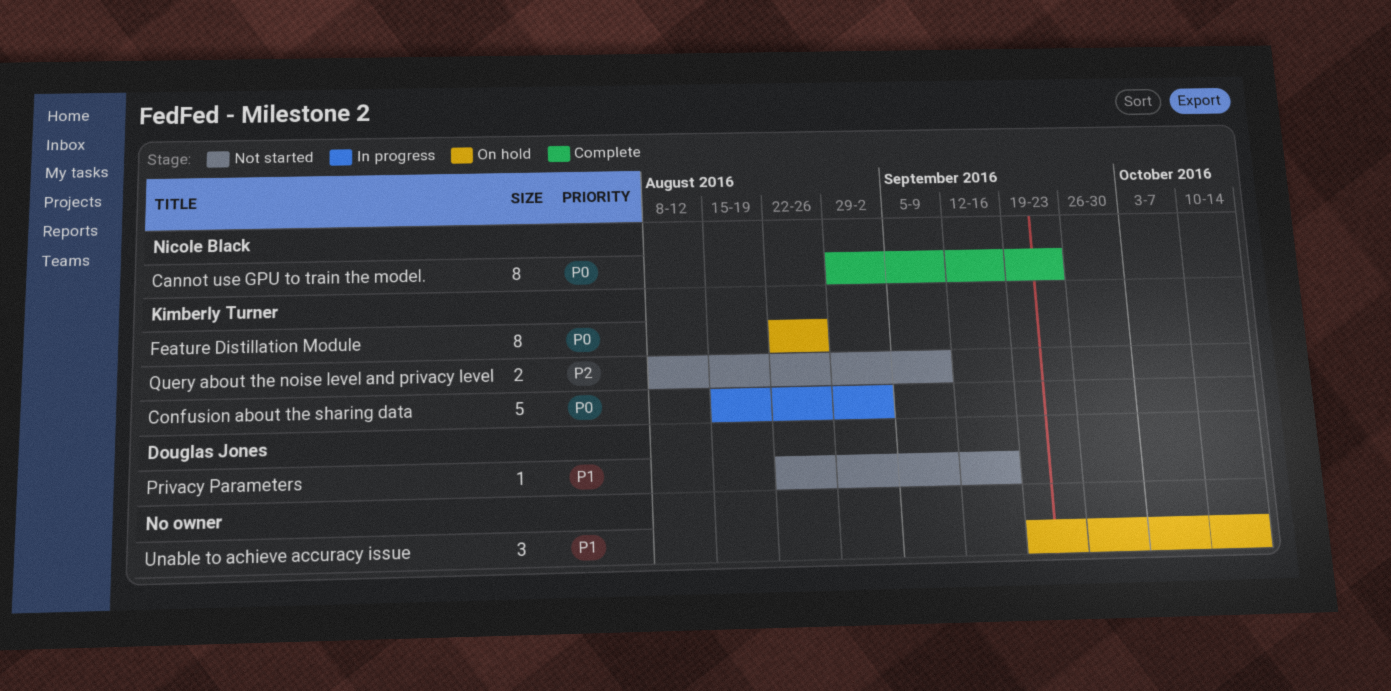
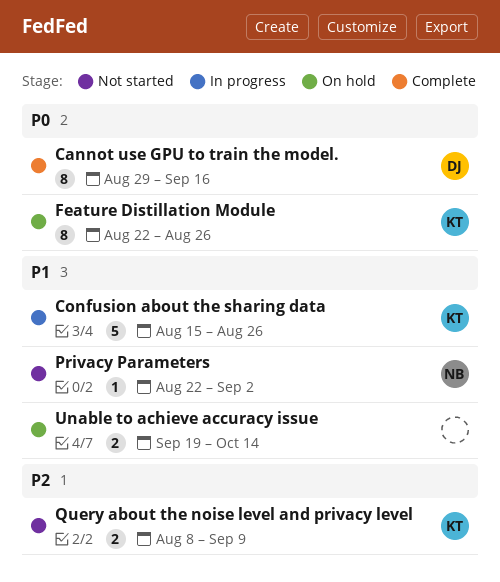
Cannot use GPU to train the model., owner: Nicole Black -> Douglas Jones
Cannot use GPU to train the model., due: Sep 23 -> Sep 16
Confusion about the sharing data, priority: P0 -> P1
Confusion about the sharing data, due: Sep 2 -> Aug 26
Privacy Parameters, owner: Douglas Jones -> Nicole Black
Privacy Parameters, due: Sep 16 -> Sep 2
Unable to achieve accuracy issue, estimate: 3 -> 2

